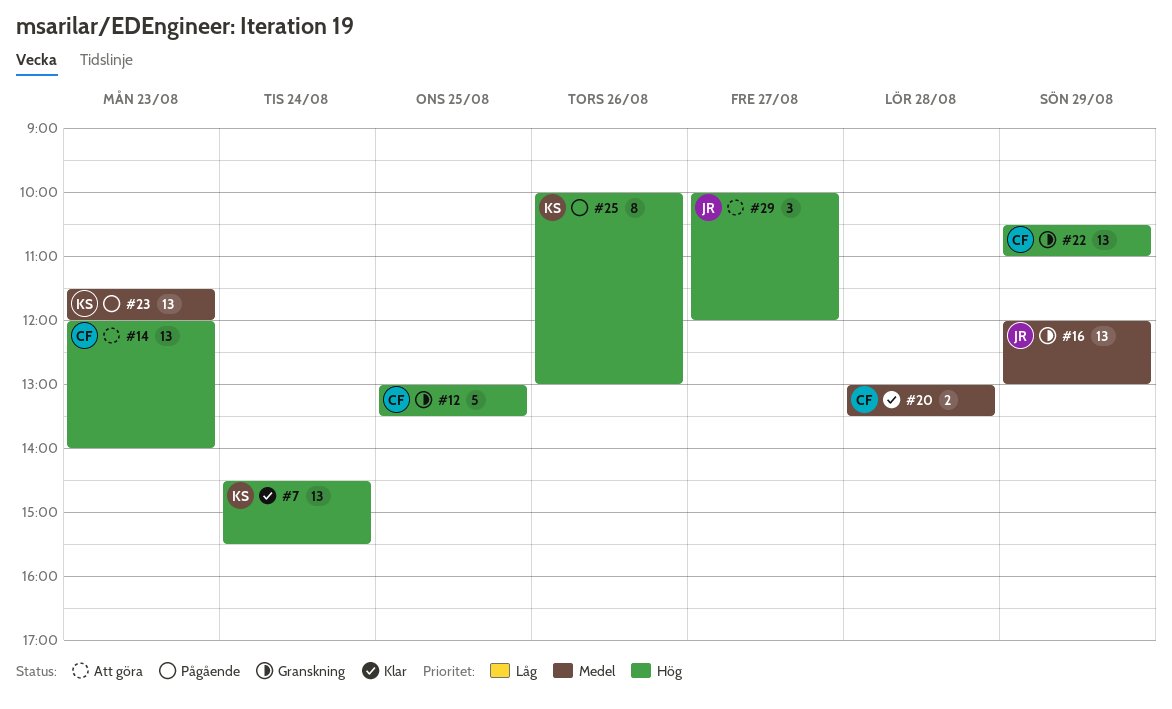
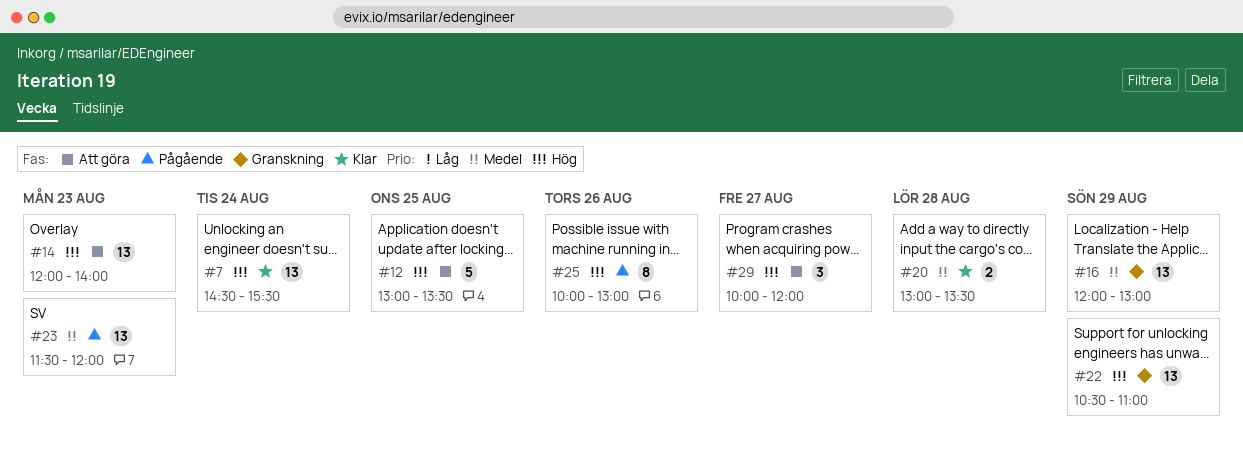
#12, status: Granskning -> Att göra

